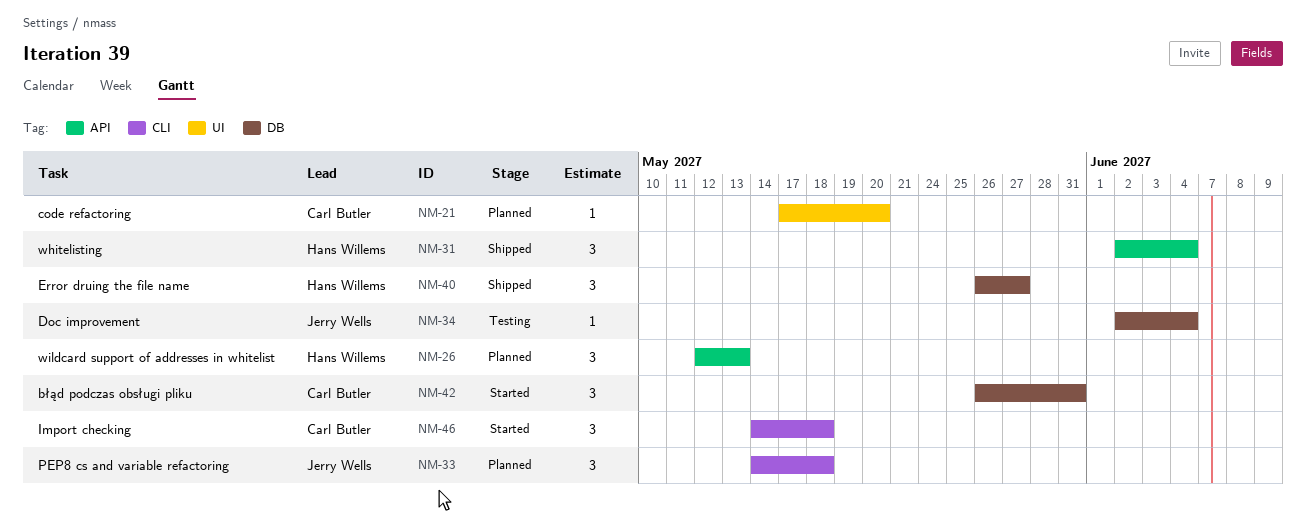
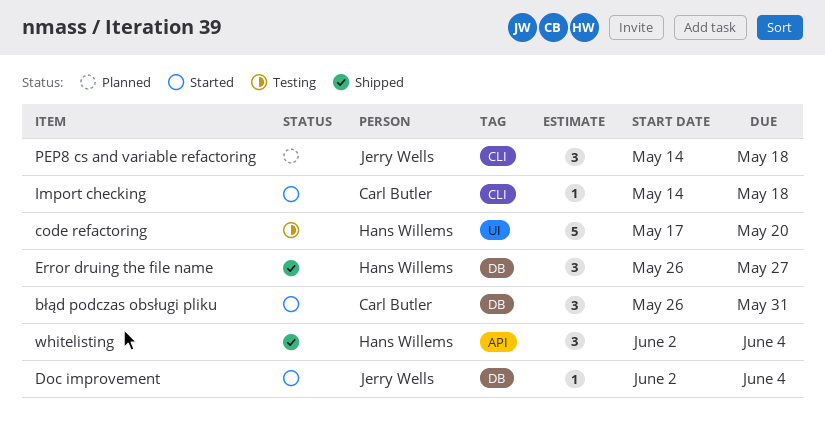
code refactoring, status: Planned -> Testing
code refactoring, owner: Carl Butler -> Hans Willems
code refactoring, estimate: 1 -> 5
Doc improvement, status: Testing -> Started
Import checking, estimate: 3 -> 1
wildcard support of addresses in whitelist: present -> none

